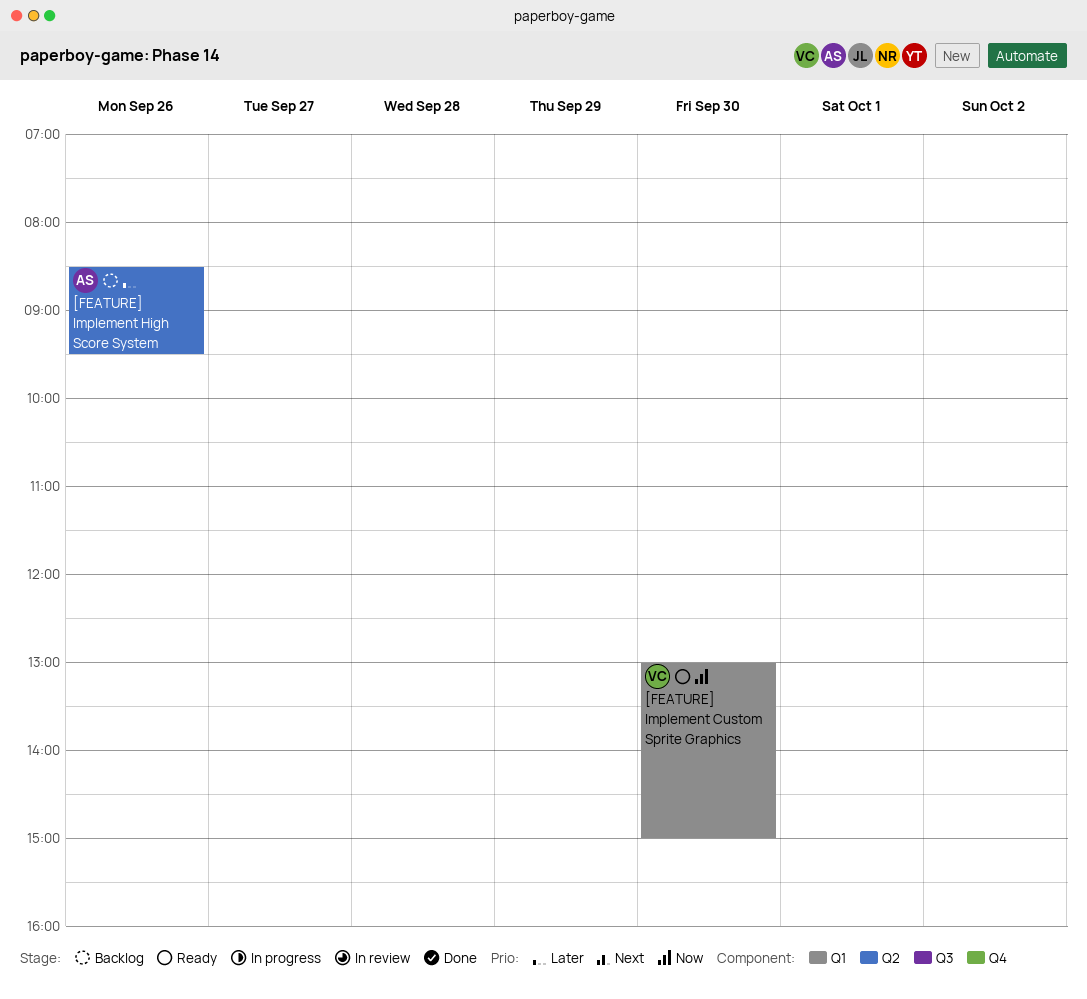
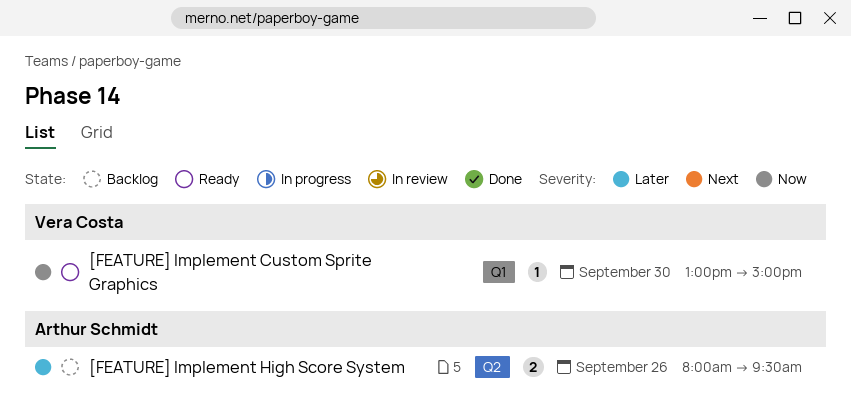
[FEATURE] Implement High Score System, begins: 08:30 -> 08:00

